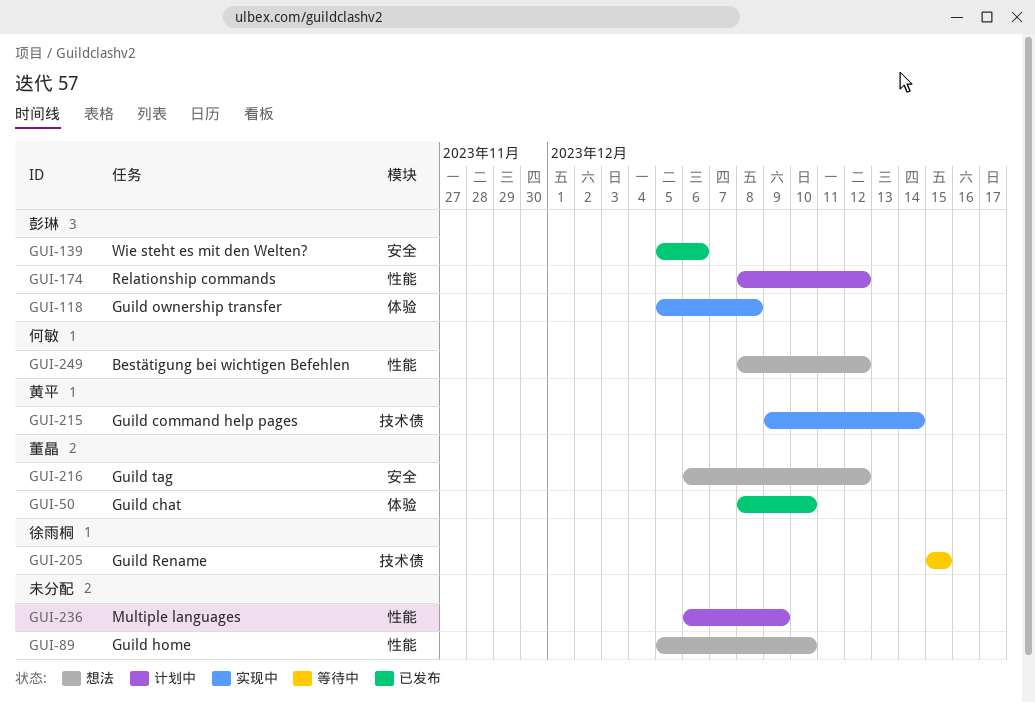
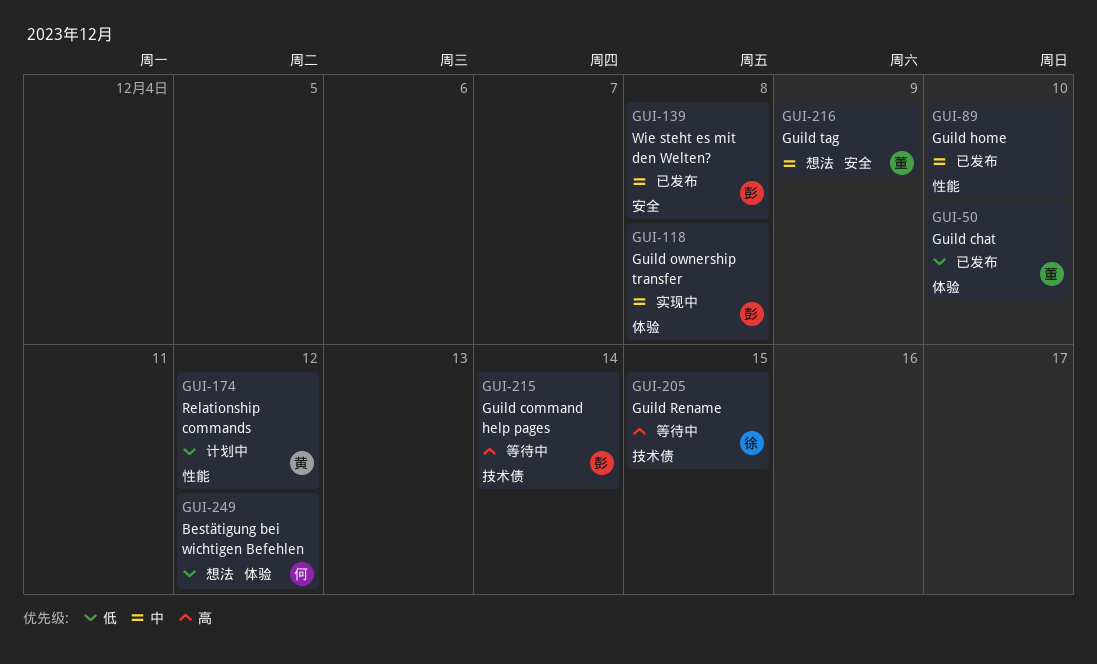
GUI-89, status: 想法 -> 已发布
GUI-139, due: Dec 6 -> Dec 8
GUI-174, owner: 彭琳 -> 黄平
GUI-215, status: 实现中 -> 等待中
GUI-215, owner: 黄平 -> 彭琳
GUI-216, due: Dec 12 -> Dec 9
GUI-236: present -> none
GUI-249, label: 性能 -> 体验

